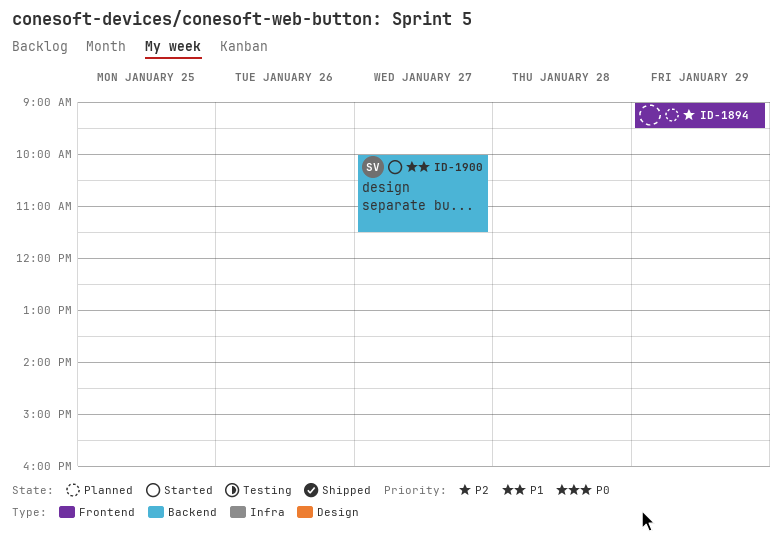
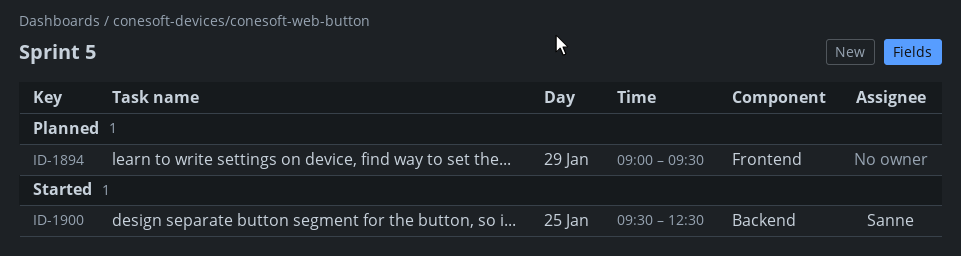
ID-1900, day: Jan 27 -> Jan 25
ID-1900, begins: 10:00 -> 09:30
ID-1900, ends: 11:30 -> 12:30

